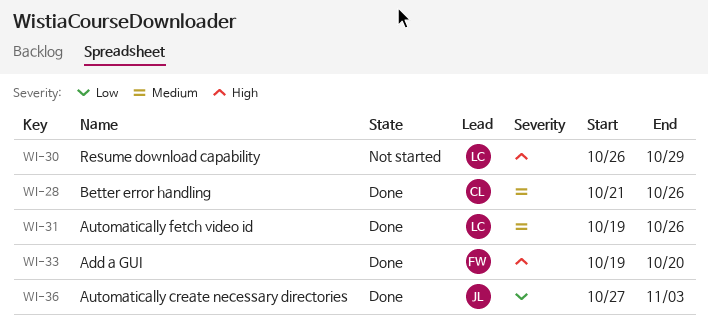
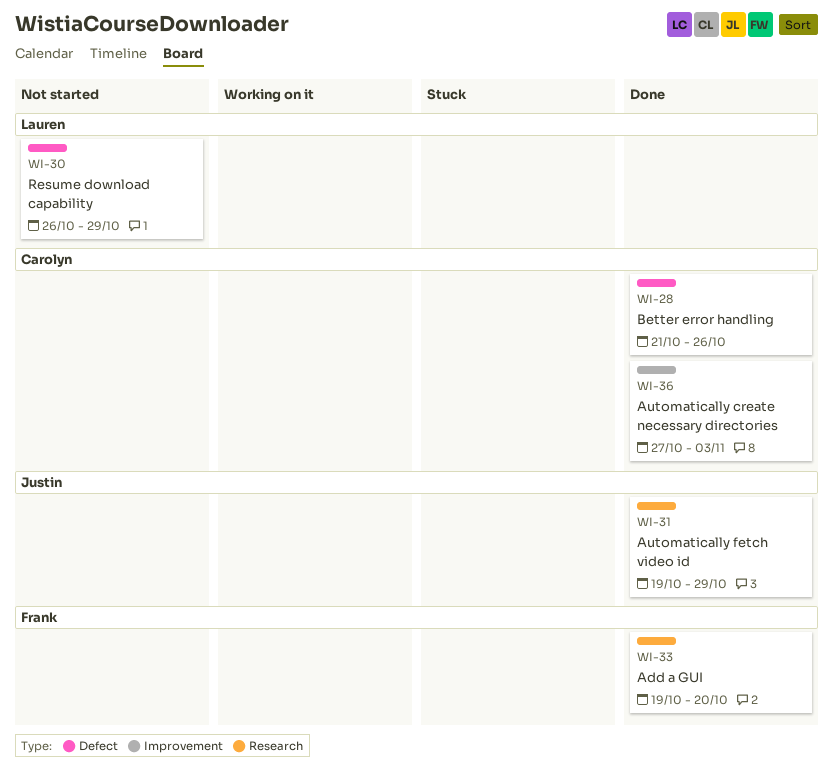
WI-31, owner: Lauren -> Justin
WI-31, due: Oct 26 -> Oct 29
WI-36, owner: Justin -> Carolyn

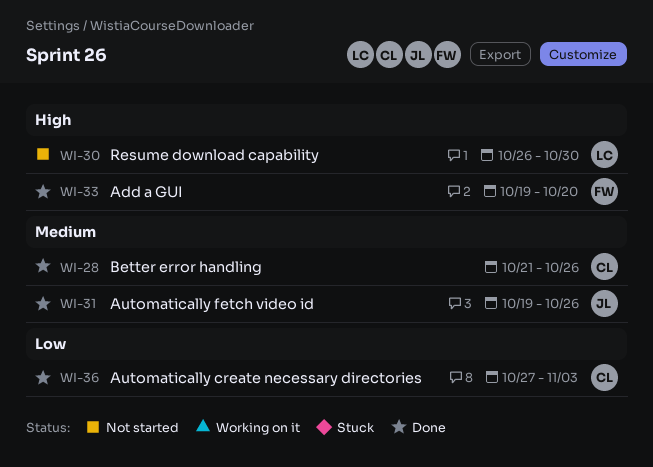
WI-30, due: Oct 29 -> Oct 30
WI-31, due: Oct 29 -> Oct 26

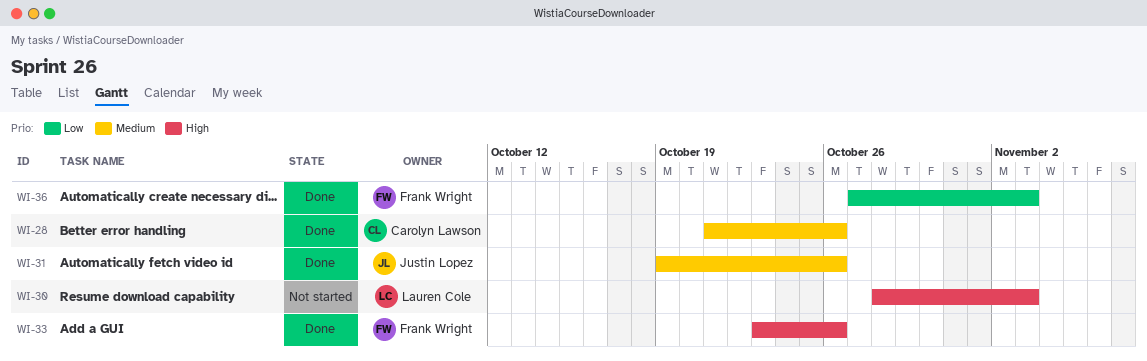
WI-30, start: Oct 26 -> Oct 28
WI-30, due: Oct 30 -> Nov 3
WI-33, start: Oct 19 -> Oct 23
WI-33, due: Oct 20 -> Oct 26
WI-36, owner: Carolyn Lawson -> Frank Wright

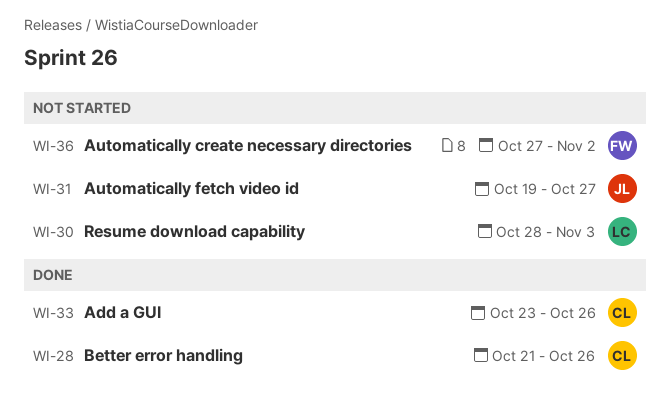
WI-31, status: Done -> Not started
WI-31, due: Oct 26 -> Oct 27
WI-33, owner: Frank Wright -> Carolyn Lawson
WI-36, status: Done -> Not started
WI-36, due: Nov 3 -> Nov 2

